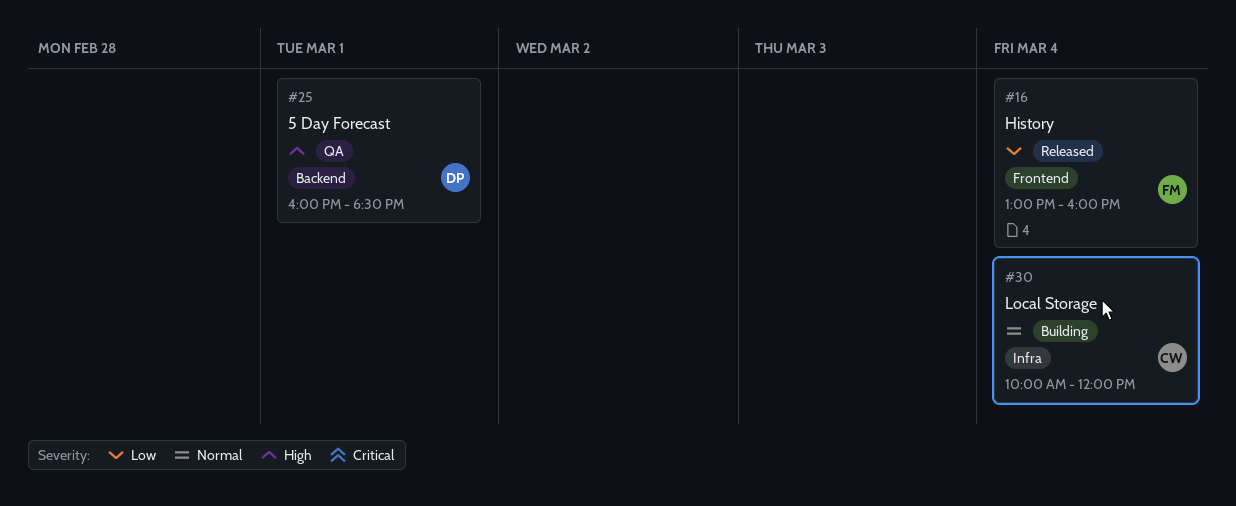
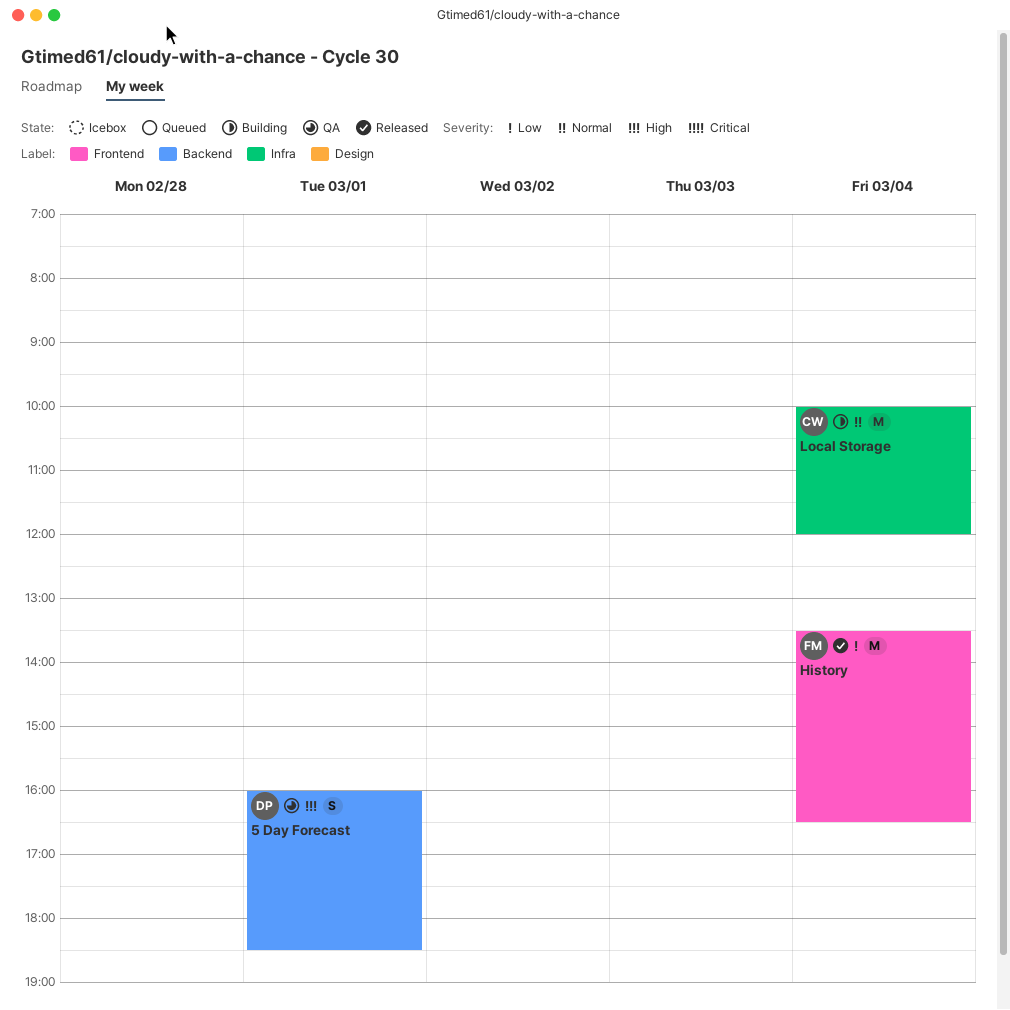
History, begins: 13:00 -> 13:30
History, ends: 16:00 -> 16:30

